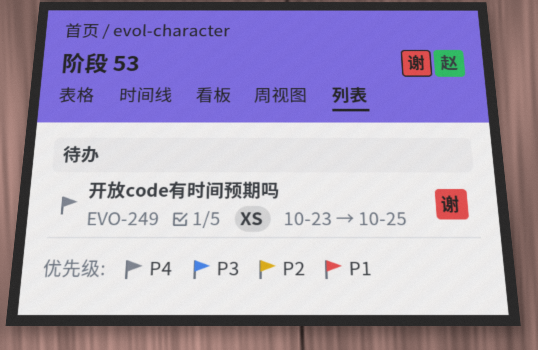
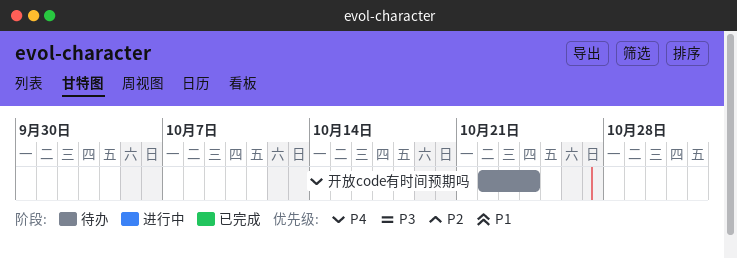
开放code有时间预期吗, start: Oct 23 -> Oct 22
开放code有时间预期吗, due: Oct 25 -> Oct 24

